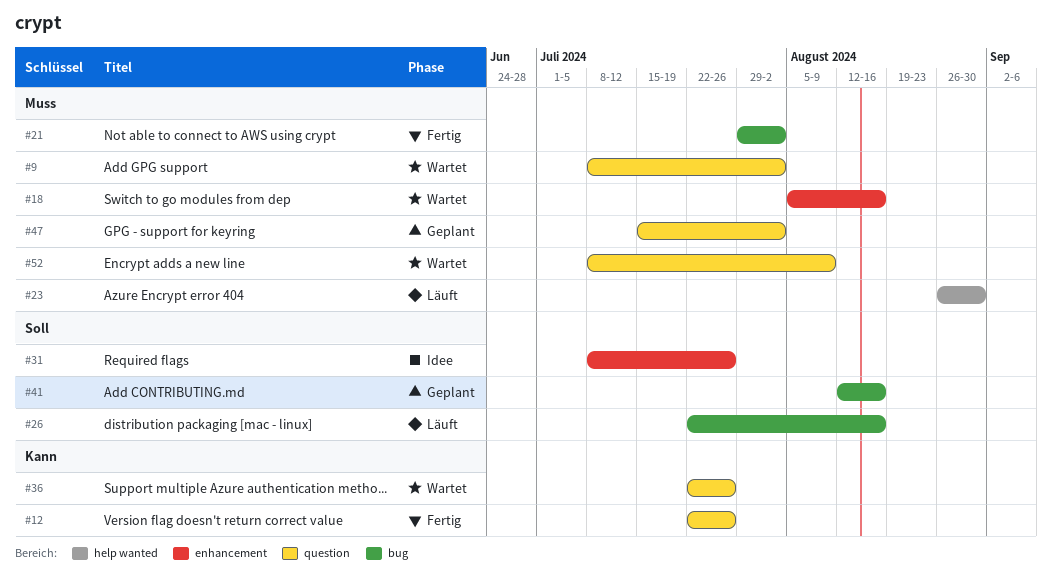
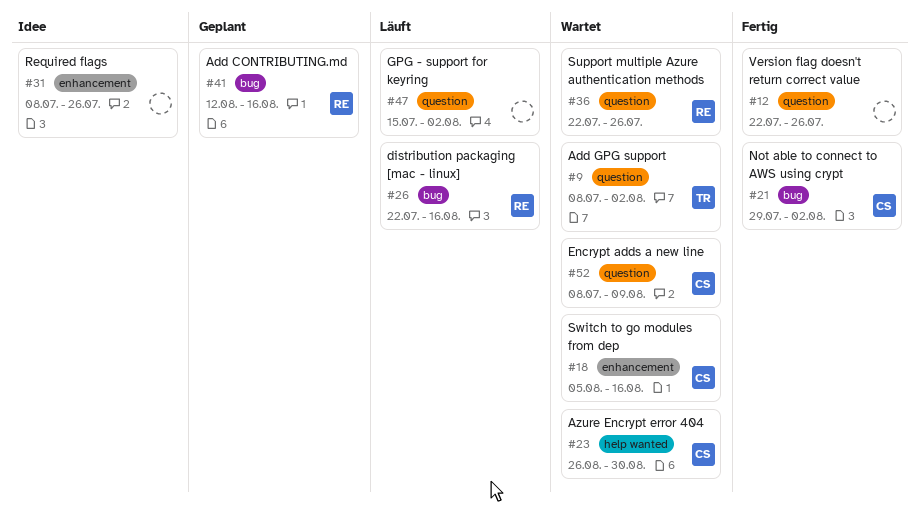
#23, status: Läuft -> Wartet
#47, status: Geplant -> Läuft

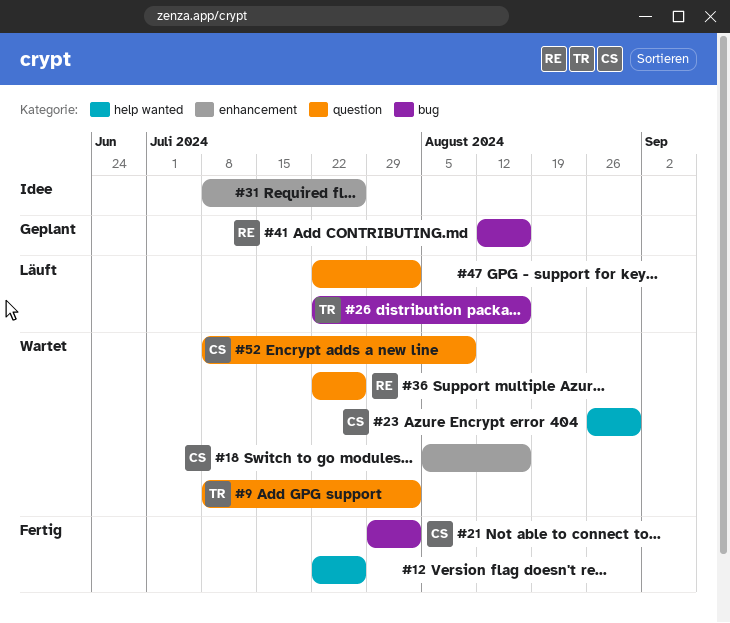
#12, label: question -> help wanted
#26, owner: RE -> TR
#47, start: Jul 15 -> Jul 22

